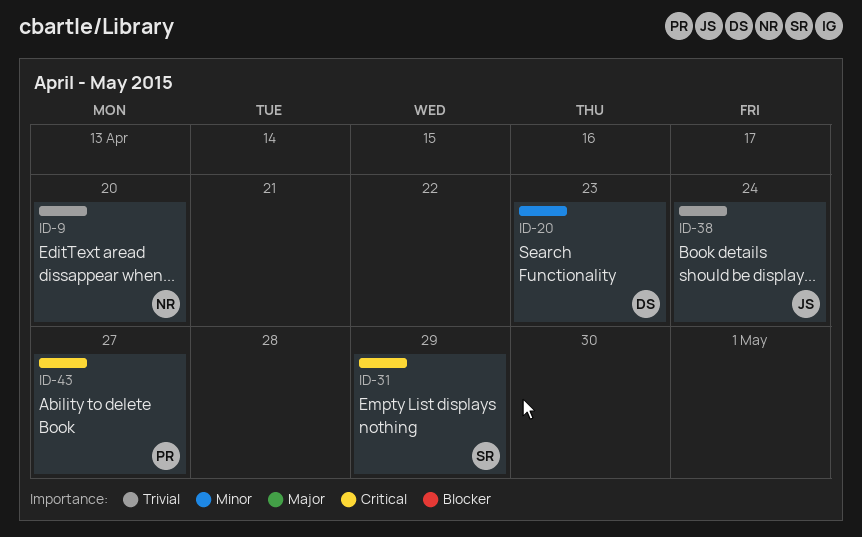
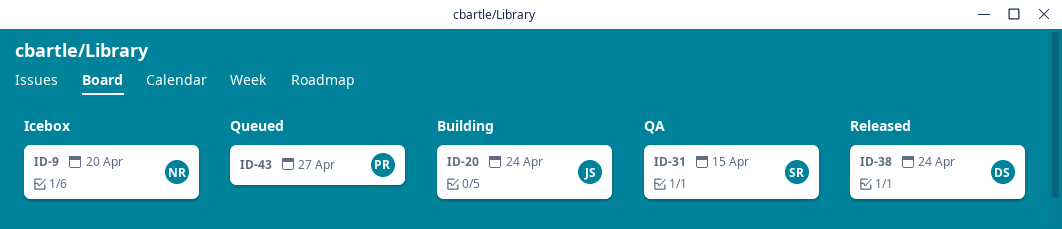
ID-20, owner: DS -> JS
ID-20, due: Apr 23 -> Apr 24
ID-31, due: Apr 29 -> Apr 15
ID-38, owner: JS -> DS

